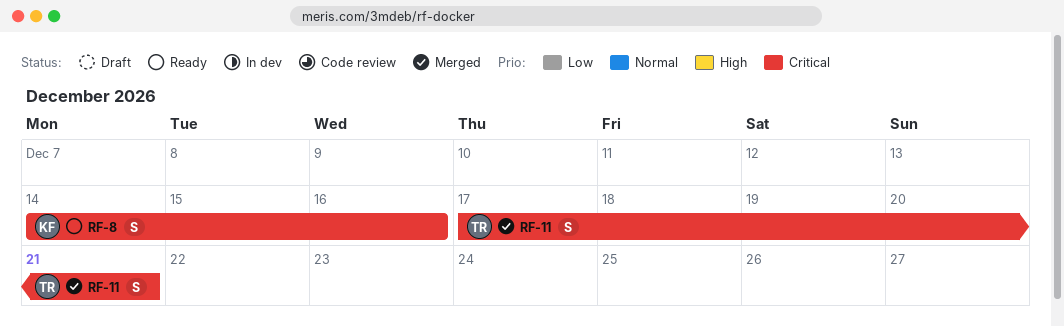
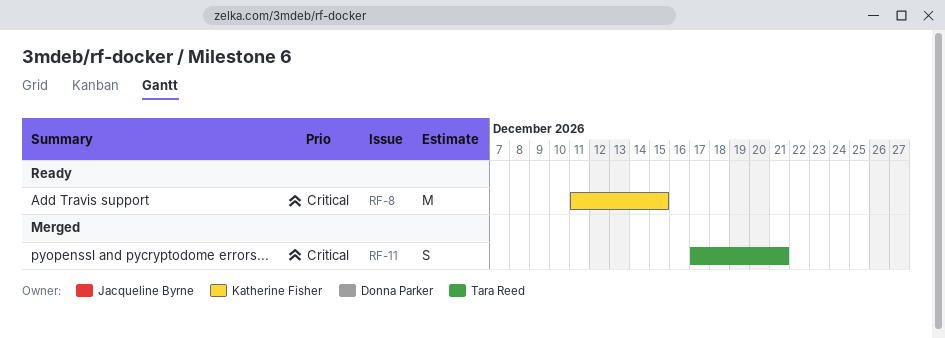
RF-8, estimate: S -> M
RF-8, start: Dec 14 -> Dec 11
RF-8, due: Dec 16 -> Dec 15

